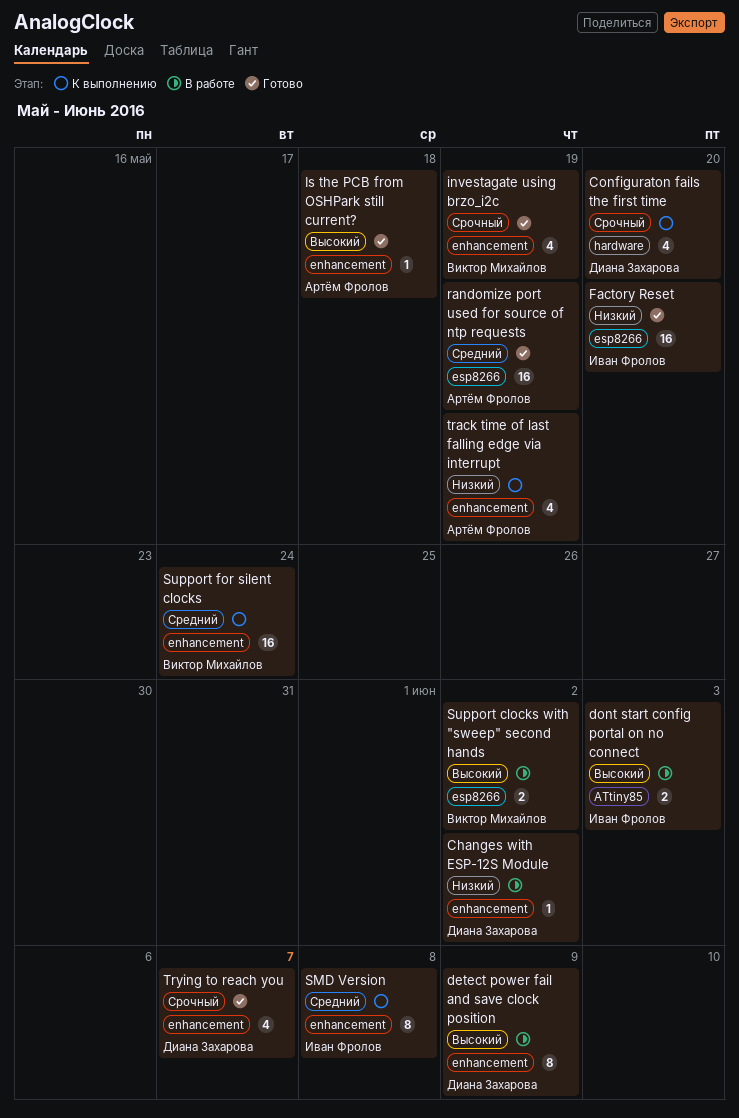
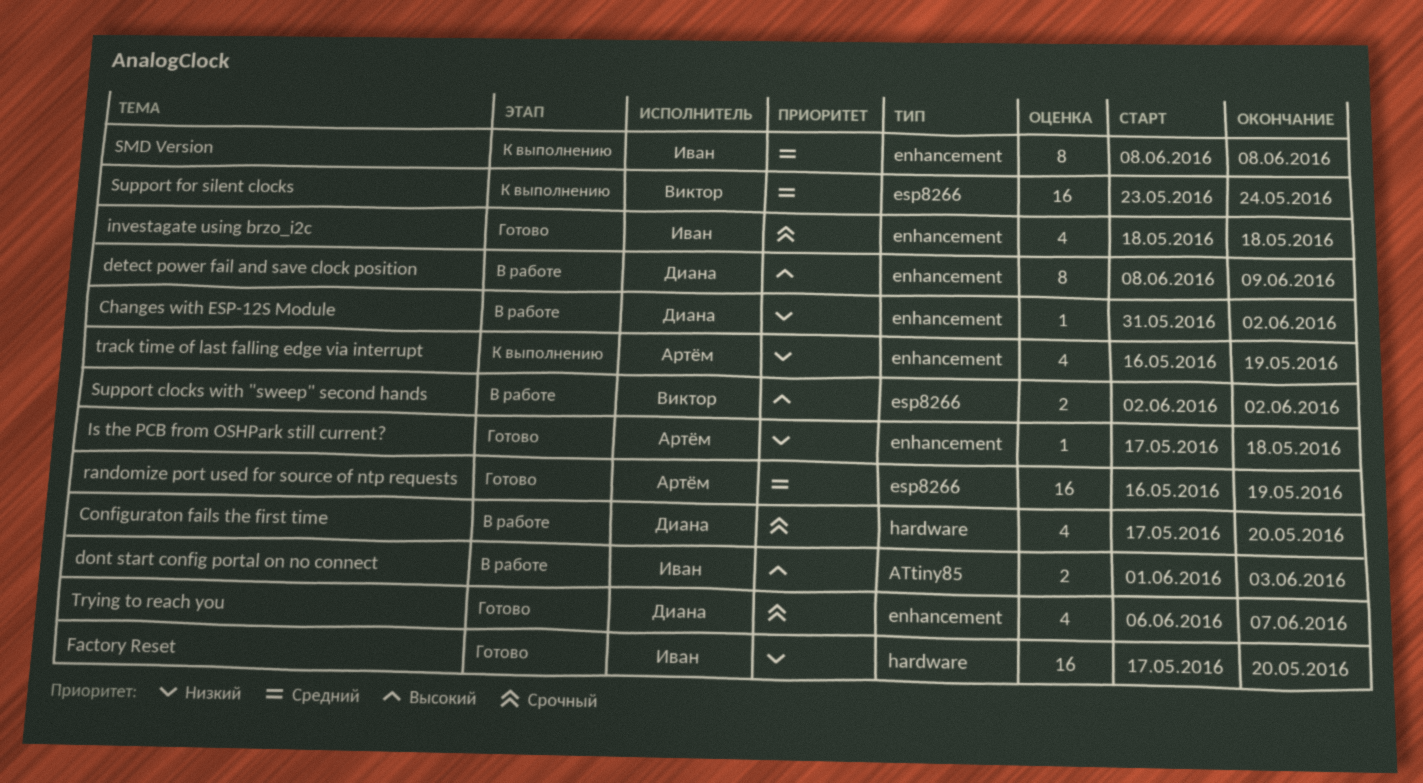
Configuraton fails the first time, status: К выполнению -> В работе
Factory Reset, label: esp8266 -> hardware
investagate using brzo_i2c, owner: Виктор Михайлов -> Иван Фролов
investagate using brzo_i2c, due: May 19 -> May 18
Is the PCB from OSHPark still current?, priority: Высокий -> Низкий
Support for silent clocks, label: enhancement -> esp8266

